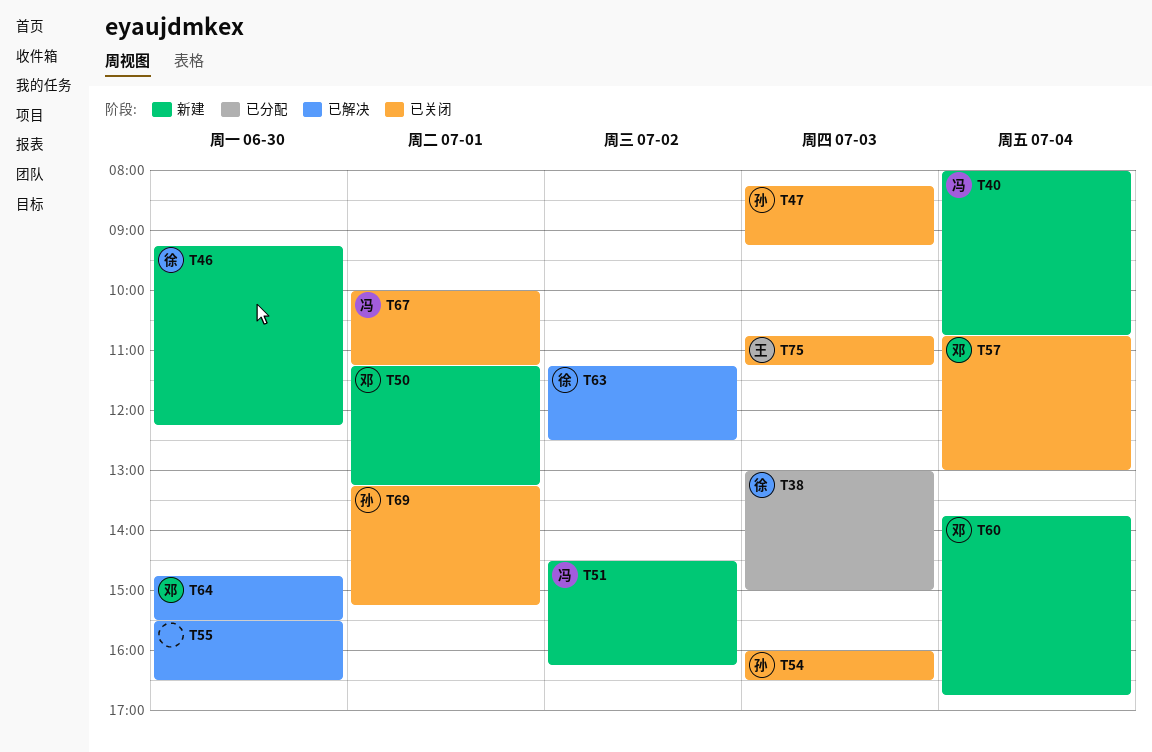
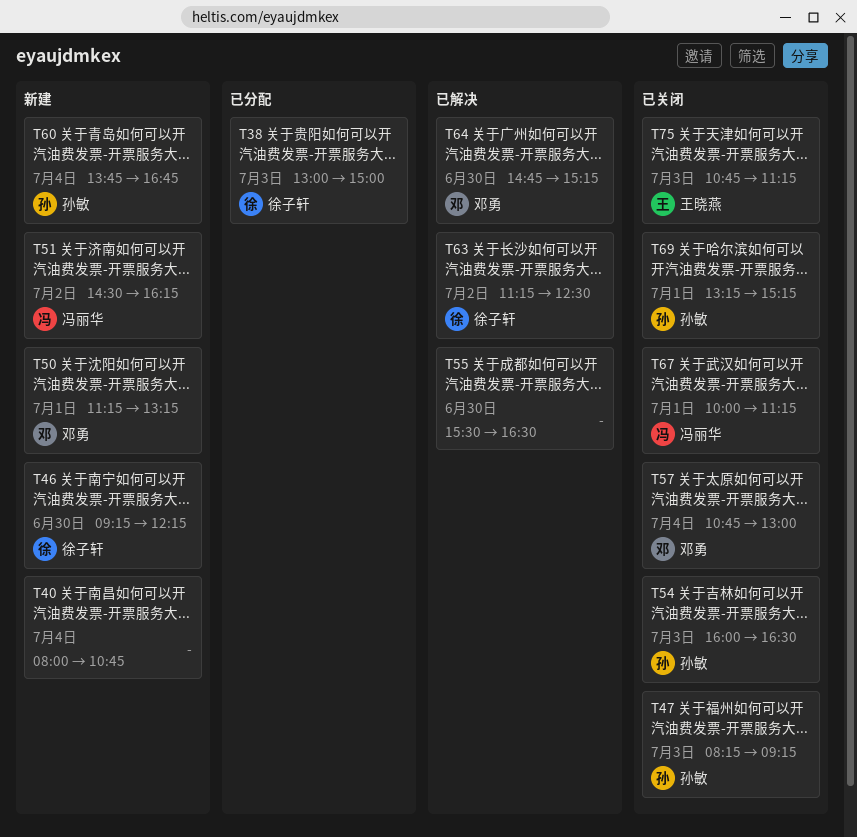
T40, owner: 冯丽华 -> none
T60, owner: 邓勇 -> 孙敏
T64, ends: 15:30 -> 15:15

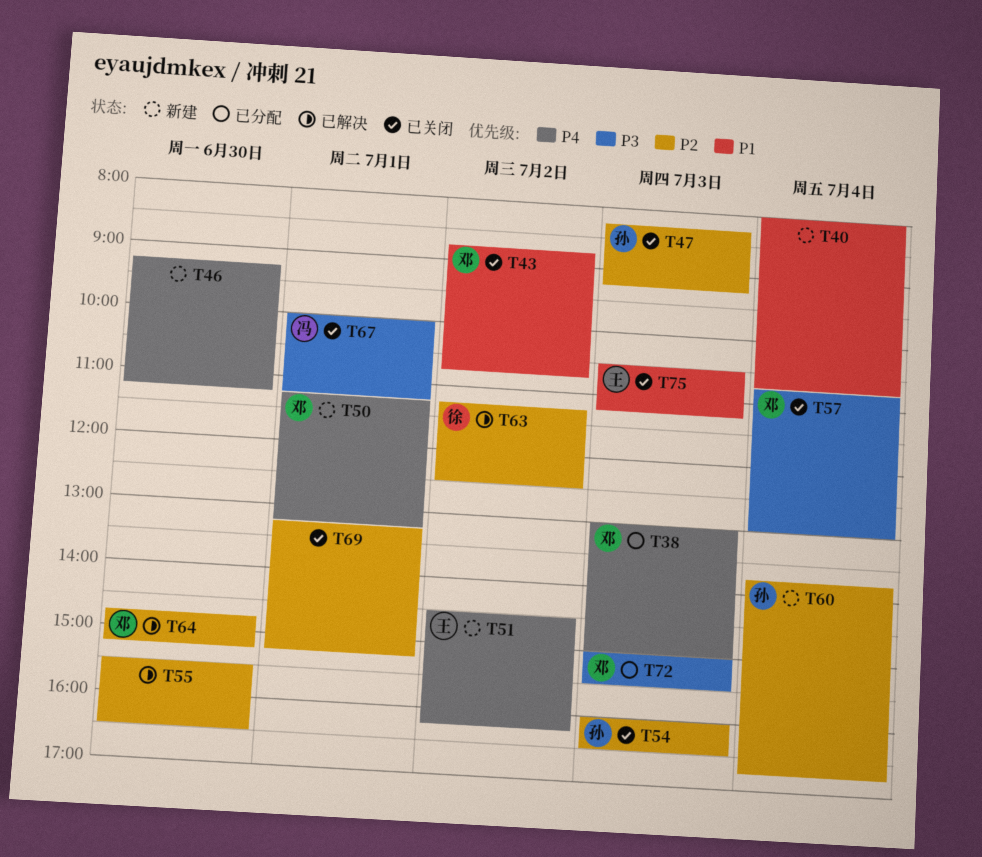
T38, owner: 徐子轩 -> 邓勇
T43: none -> present
T46, owner: 徐子轩 -> none
T46, ends: 12:15 -> 11:15
T51, owner: 冯丽华 -> 王晓燕
T69, owner: 孙敏 -> none
T72: none -> present
T75, begins: 10:45 -> 10:30

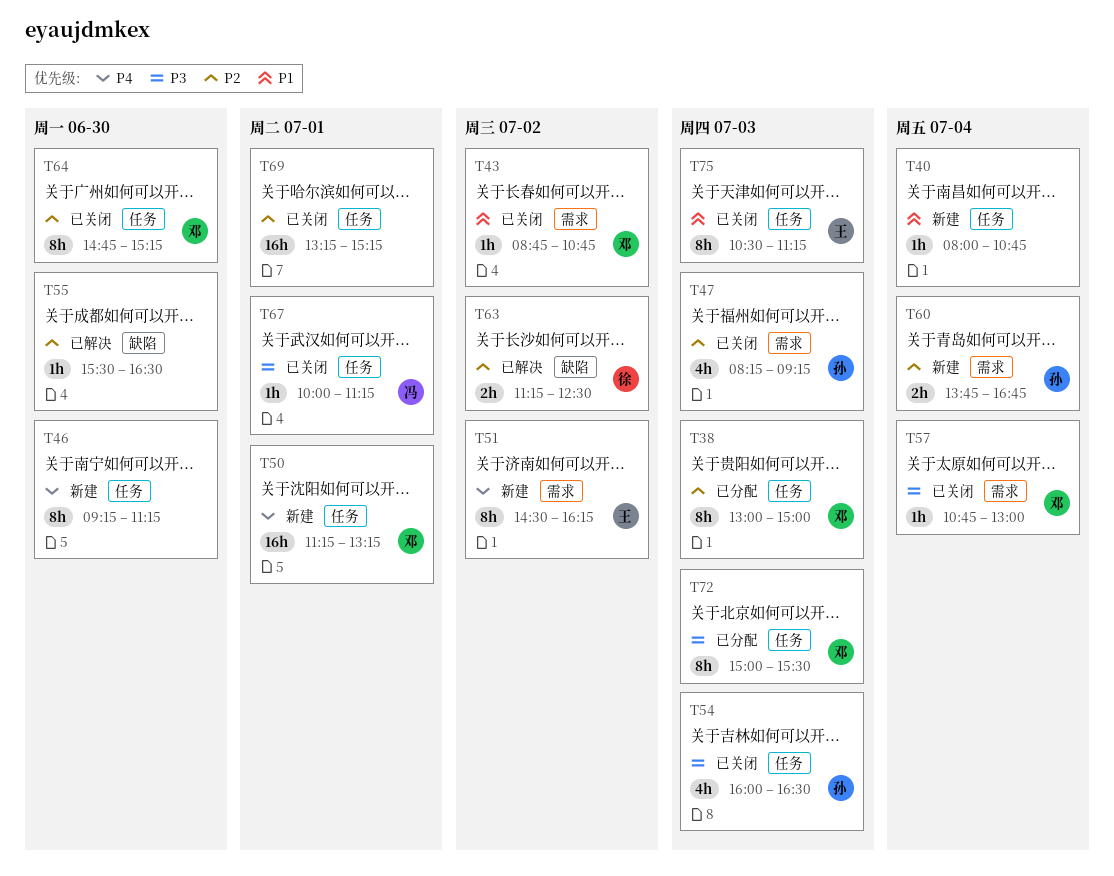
T38, priority: P4 -> P2
T54, priority: P2 -> P3
T64, status: 已解决 -> 已关闭

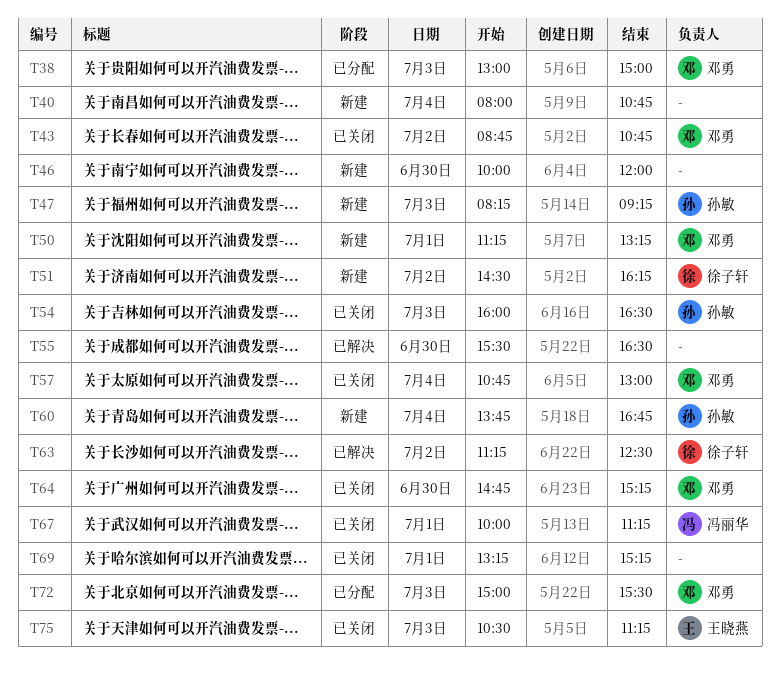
T46, begins: 09:15 -> 10:00
T46, ends: 11:15 -> 12:00
T47, status: 已关闭 -> 新建
T51, owner: 王晓燕 -> 徐子轩

